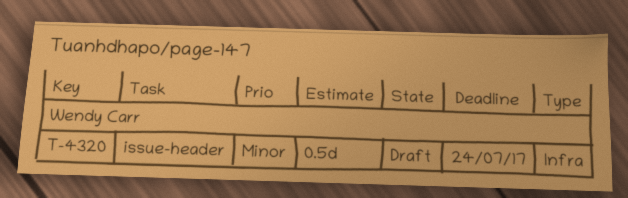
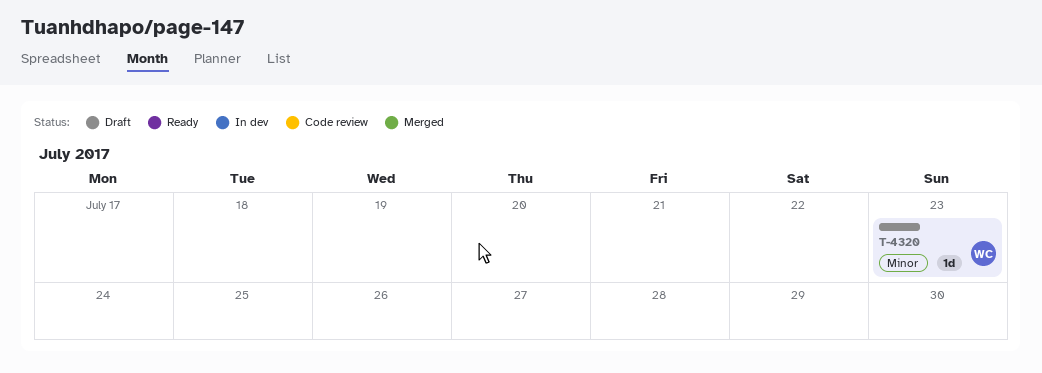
T-4320, estimate: 0.5d -> 1d
T-4320, due: Jul 24 -> Jul 23

